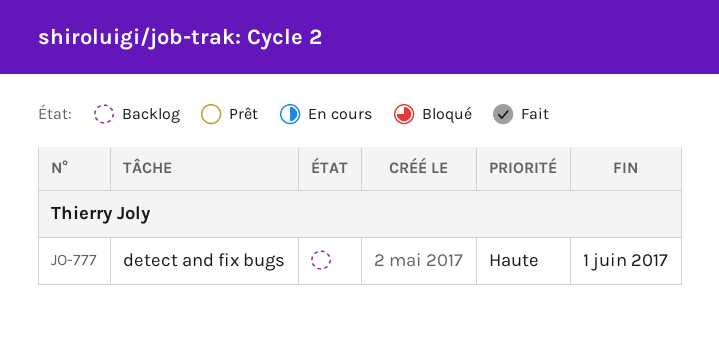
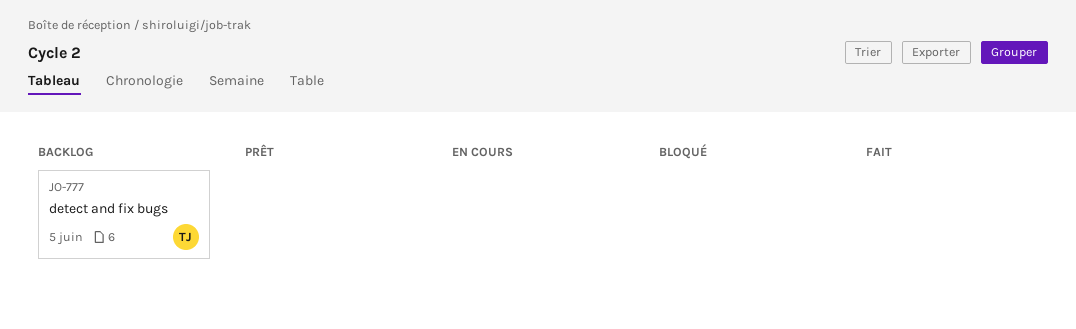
JO-777, due: Jun 1 -> Jun 5

